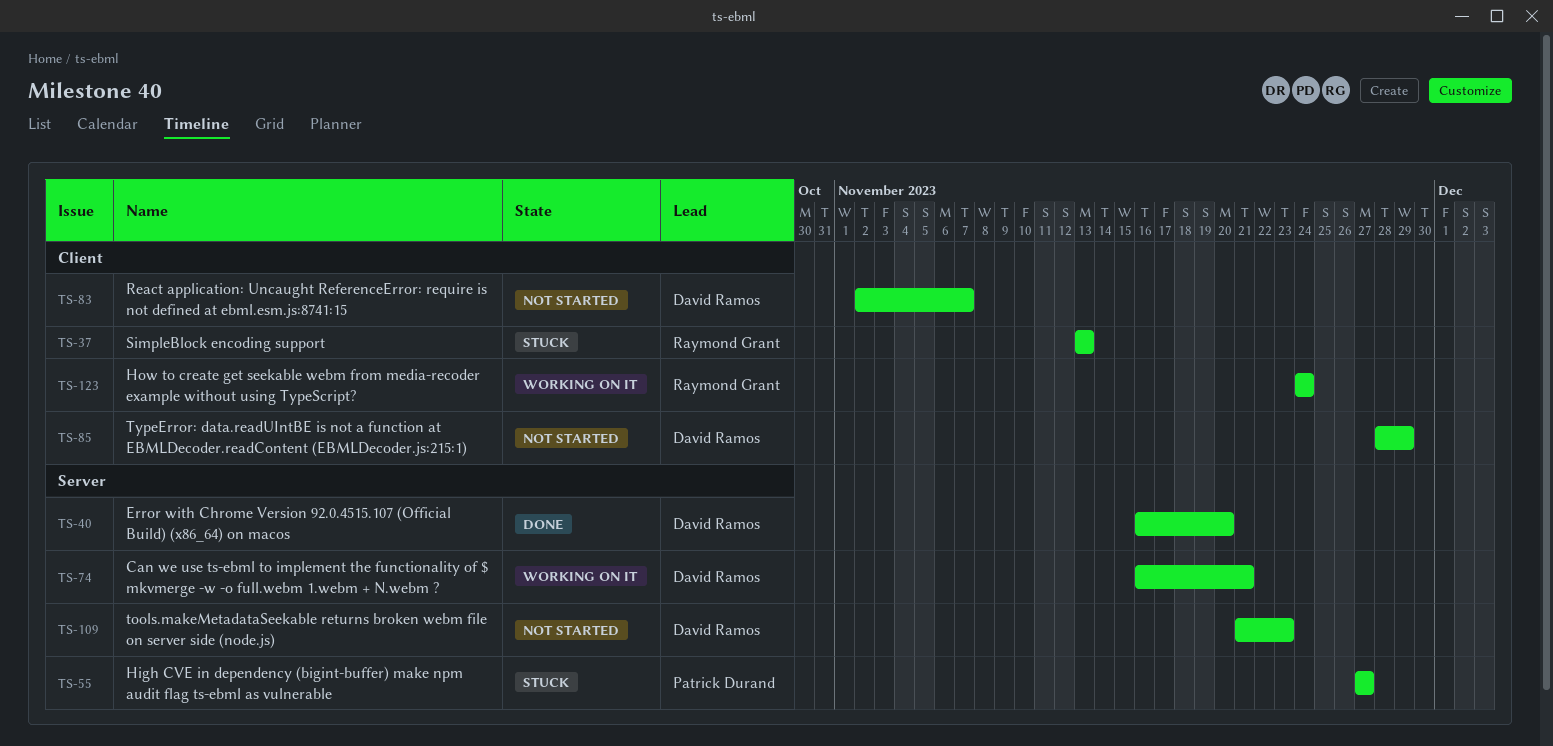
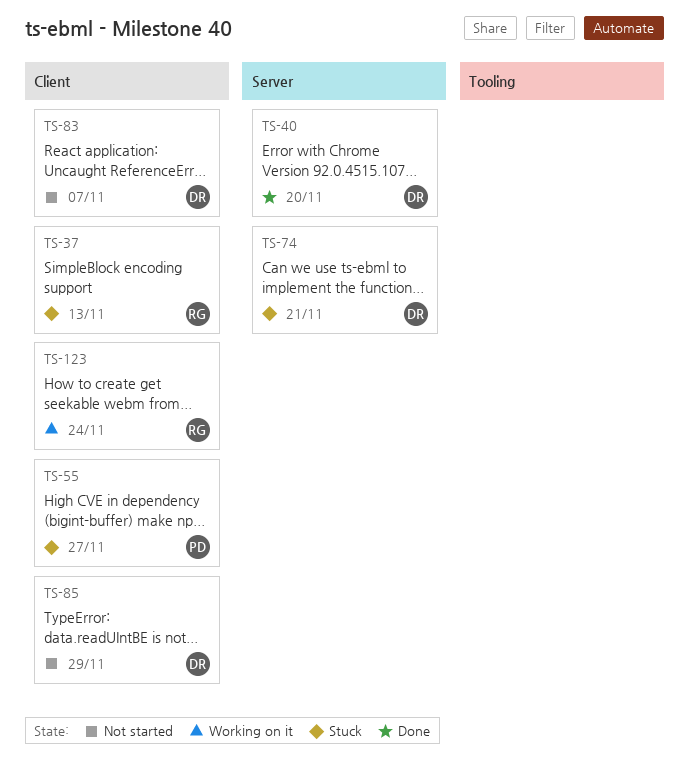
TS-55, label: Server -> Client
TS-74, status: Working on it -> Stuck
TS-109: present -> none

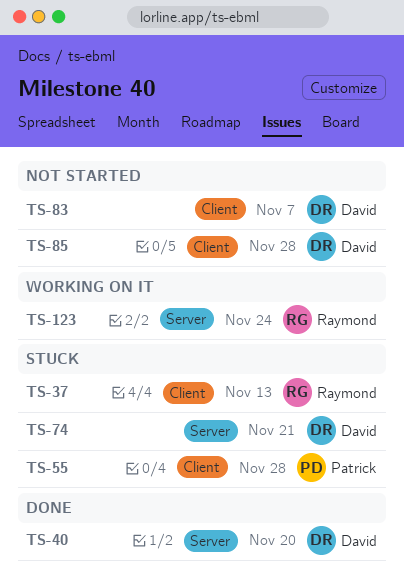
TS-55, due: Nov 27 -> Nov 28
TS-85, due: Nov 29 -> Nov 28
TS-123, label: Client -> Server

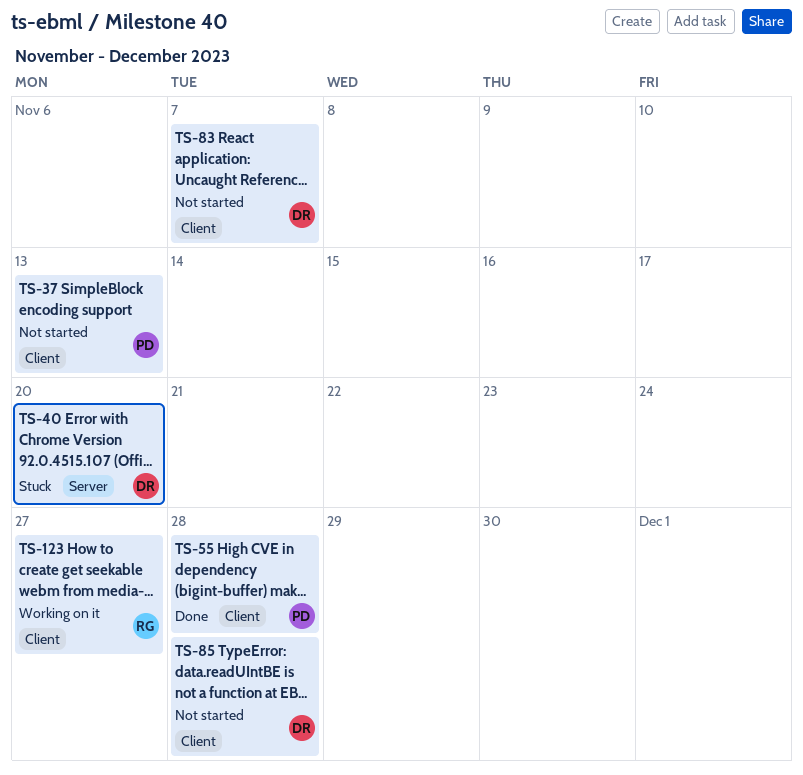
TS-37, status: Stuck -> Not started
TS-37, owner: Raymond -> Patrick
TS-40, status: Done -> Stuck
TS-55, status: Stuck -> Done
TS-74: present -> none
TS-123, label: Server -> Client
TS-123, due: Nov 24 -> Nov 27

